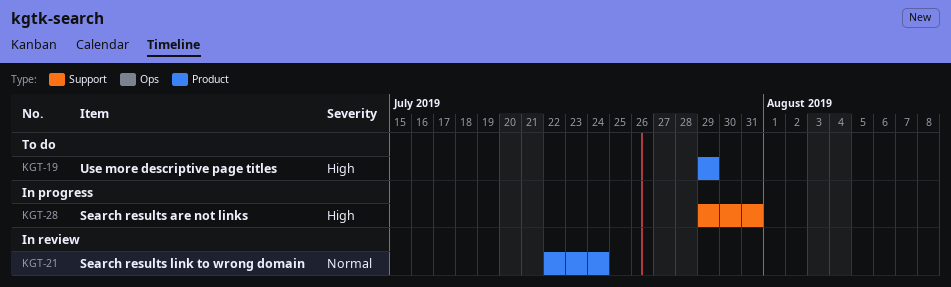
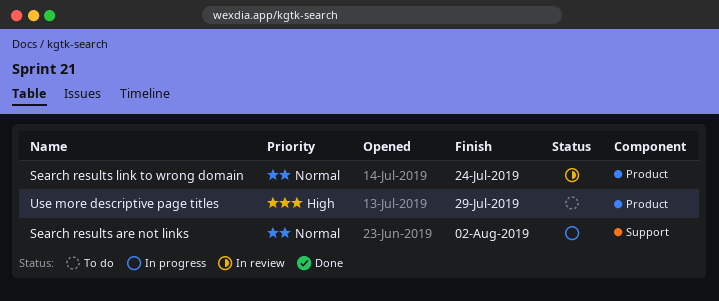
Search results are not links, priority: High -> Normal
Search results are not links, due: Jul 31 -> Aug 2

